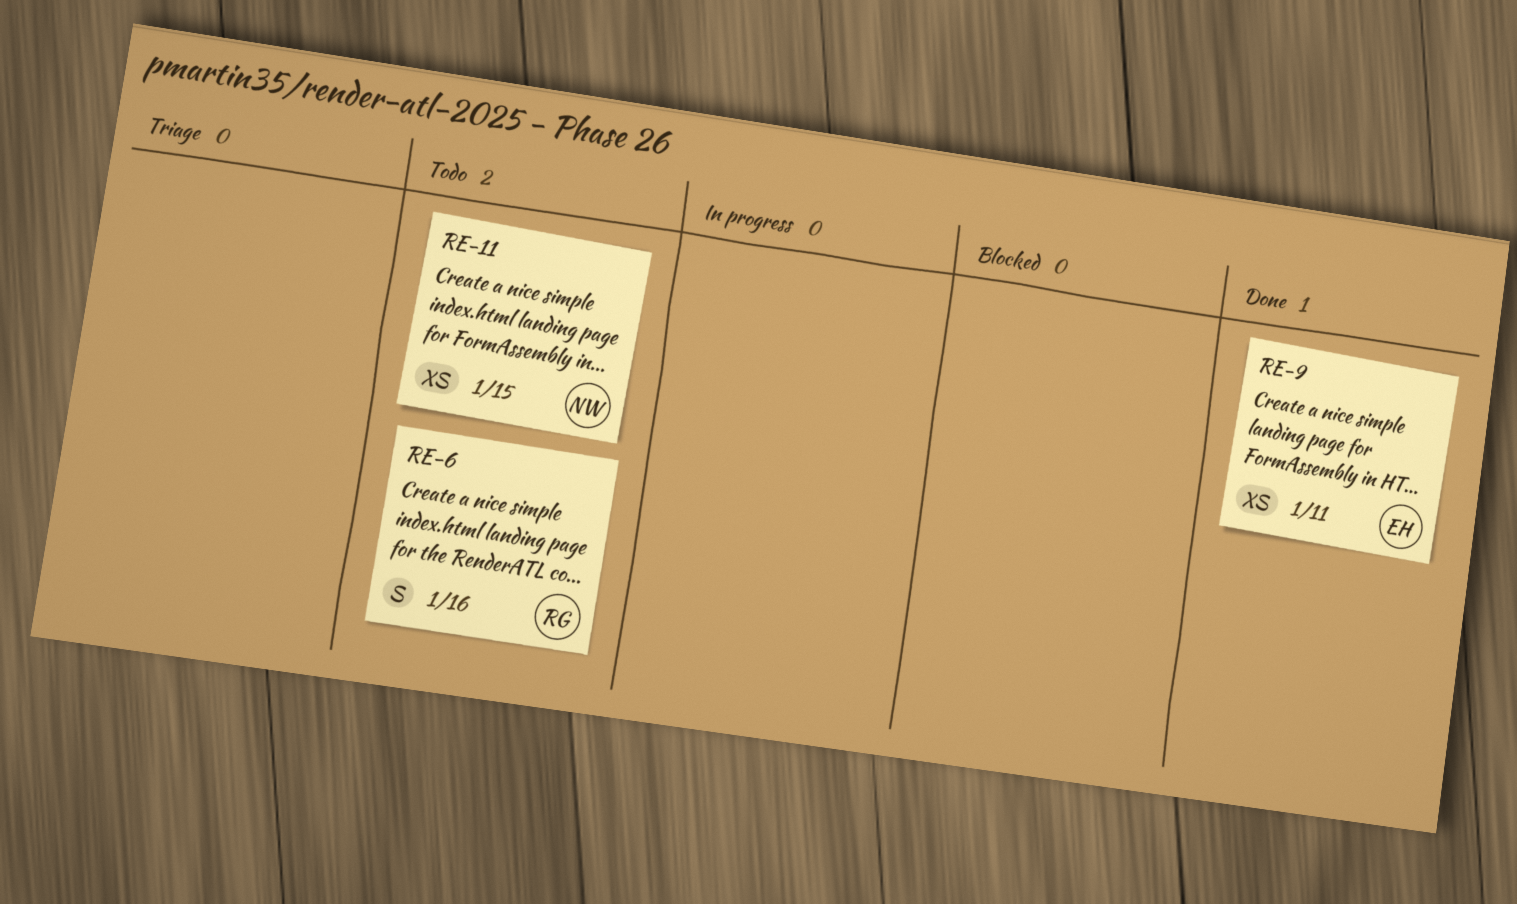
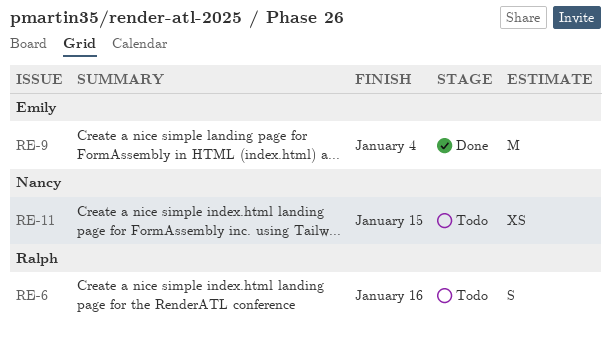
RE-9, estimate: XS -> M
RE-9, due: Jan 11 -> Jan 4

